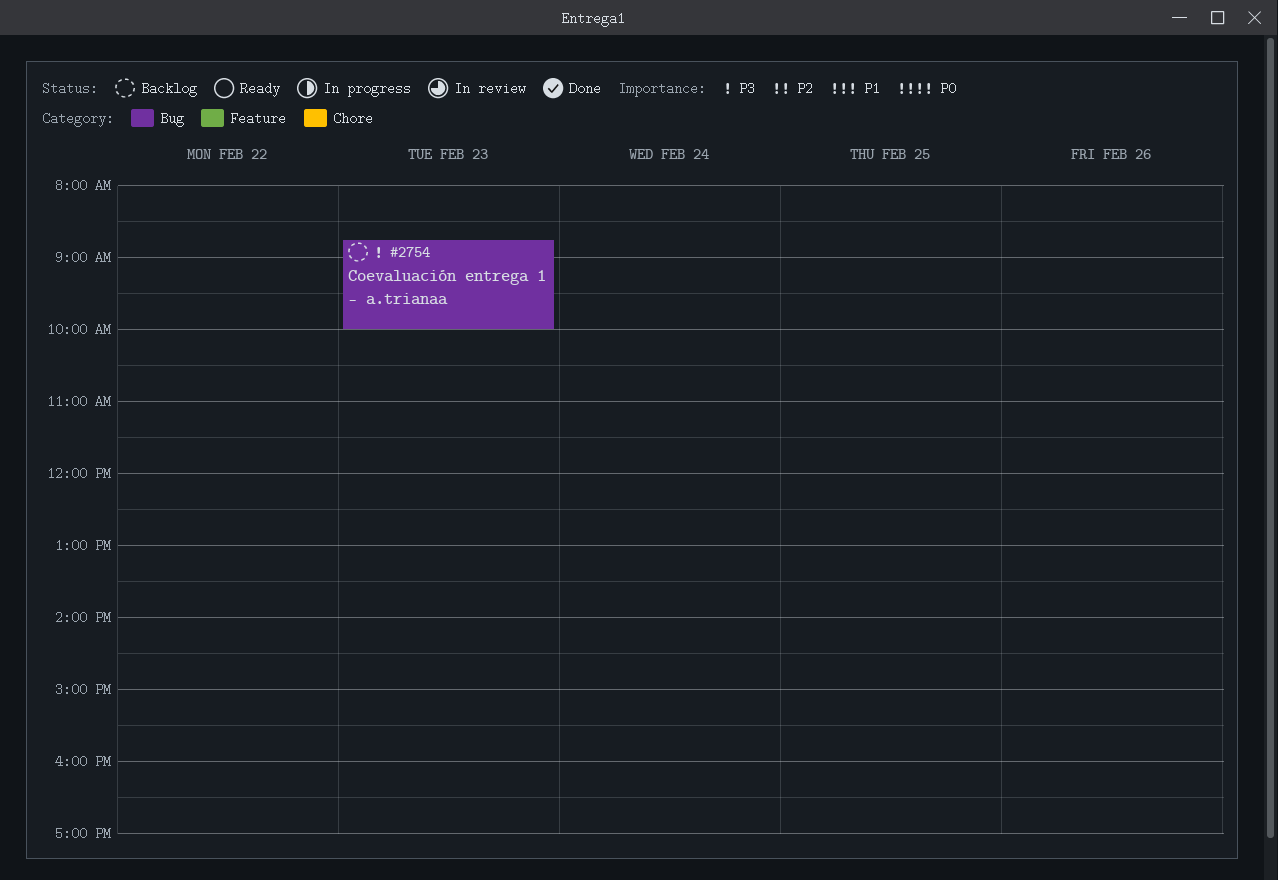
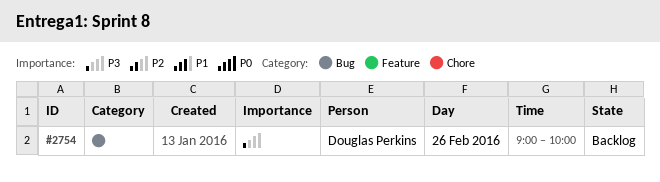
#2754, day: Feb 23 -> Feb 26
#2754, begins: 08:45 -> 09:00

